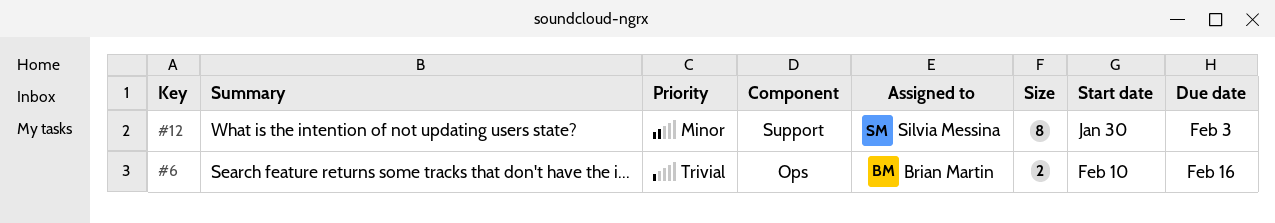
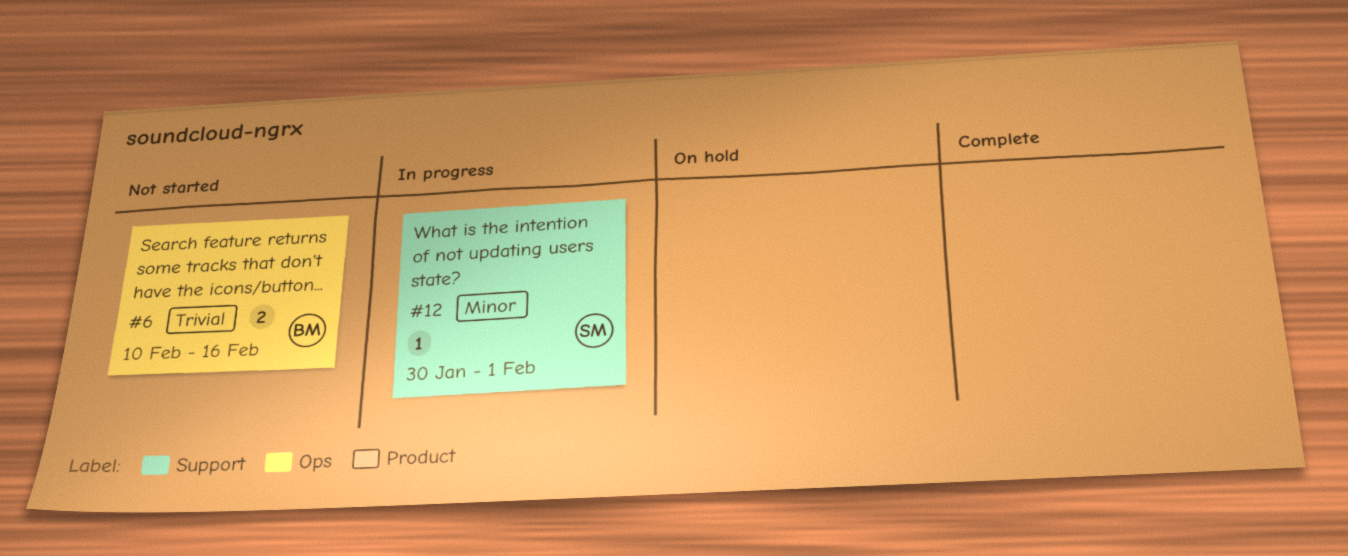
#12, estimate: 8 -> 1
#12, due: Feb 3 -> Feb 1

